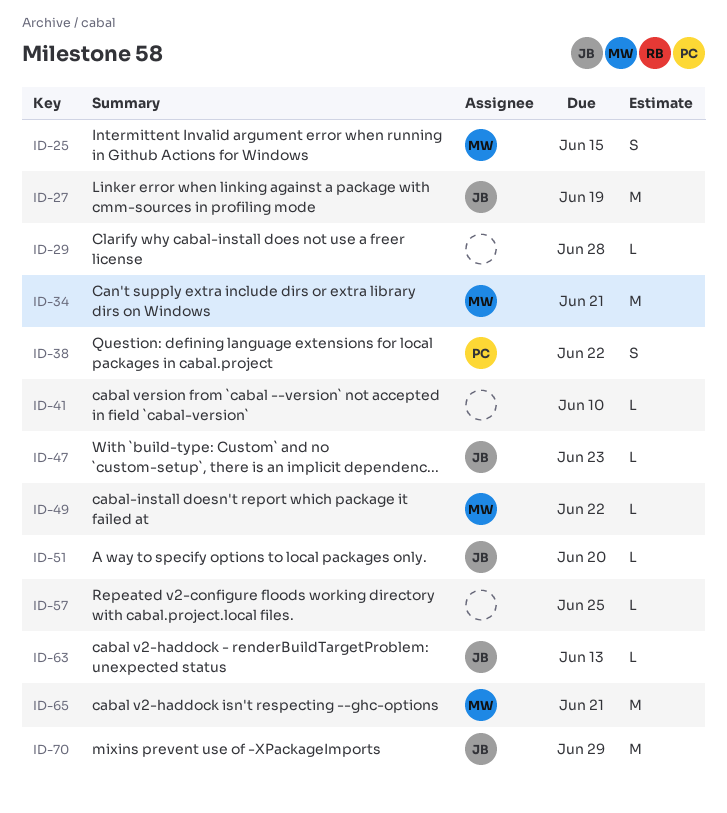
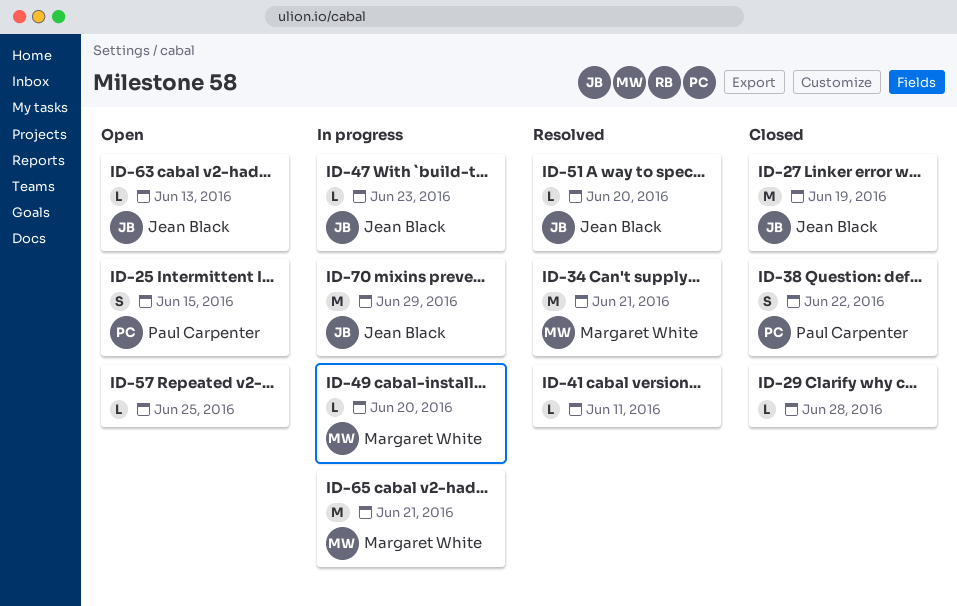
ID-25, owner: Margaret White -> Paul Carpenter
ID-41, due: Jun 10 -> Jun 11
ID-49, due: Jun 22 -> Jun 20

